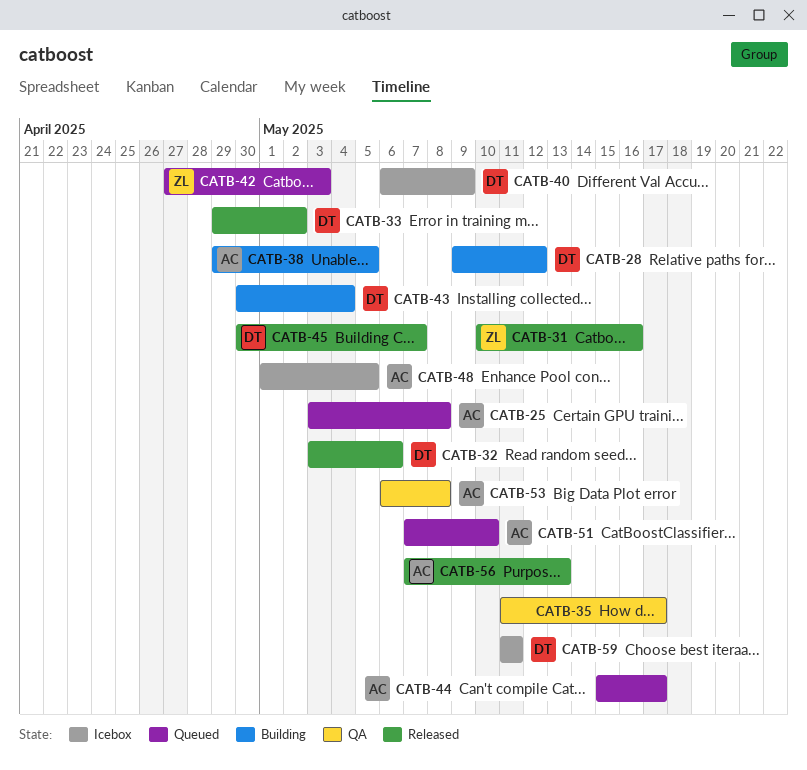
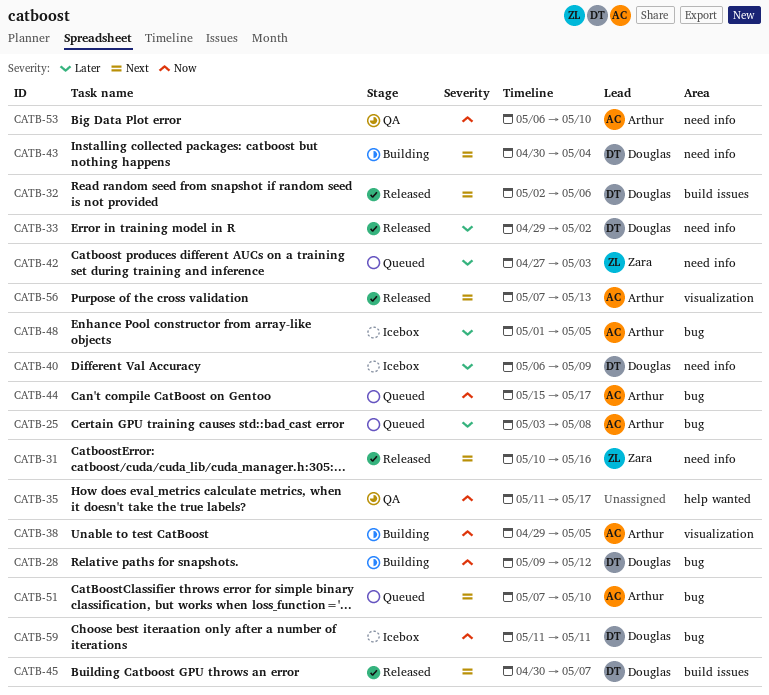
CATB-32, start: May 3 -> May 2
CATB-53, due: May 8 -> May 10

